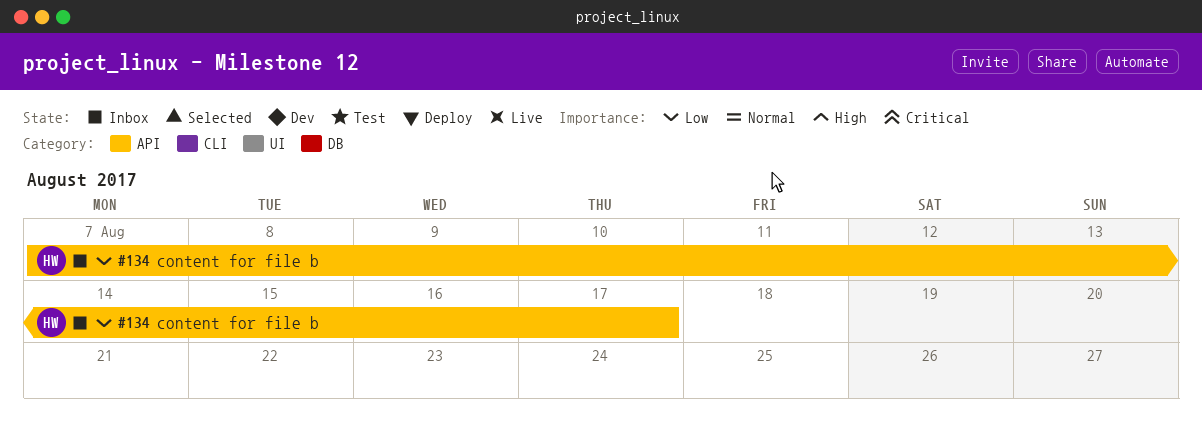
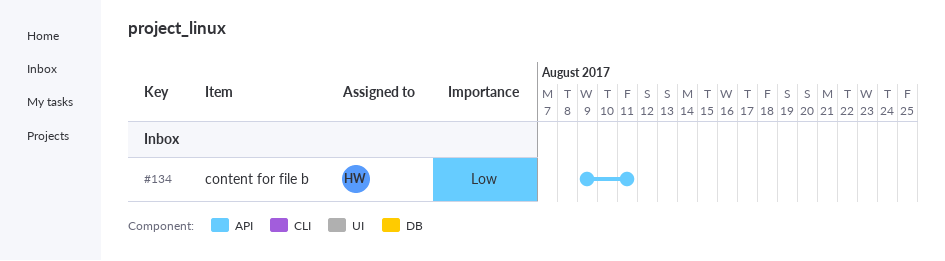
#134, start: Aug 7 -> Aug 9
#134, due: Aug 17 -> Aug 11

